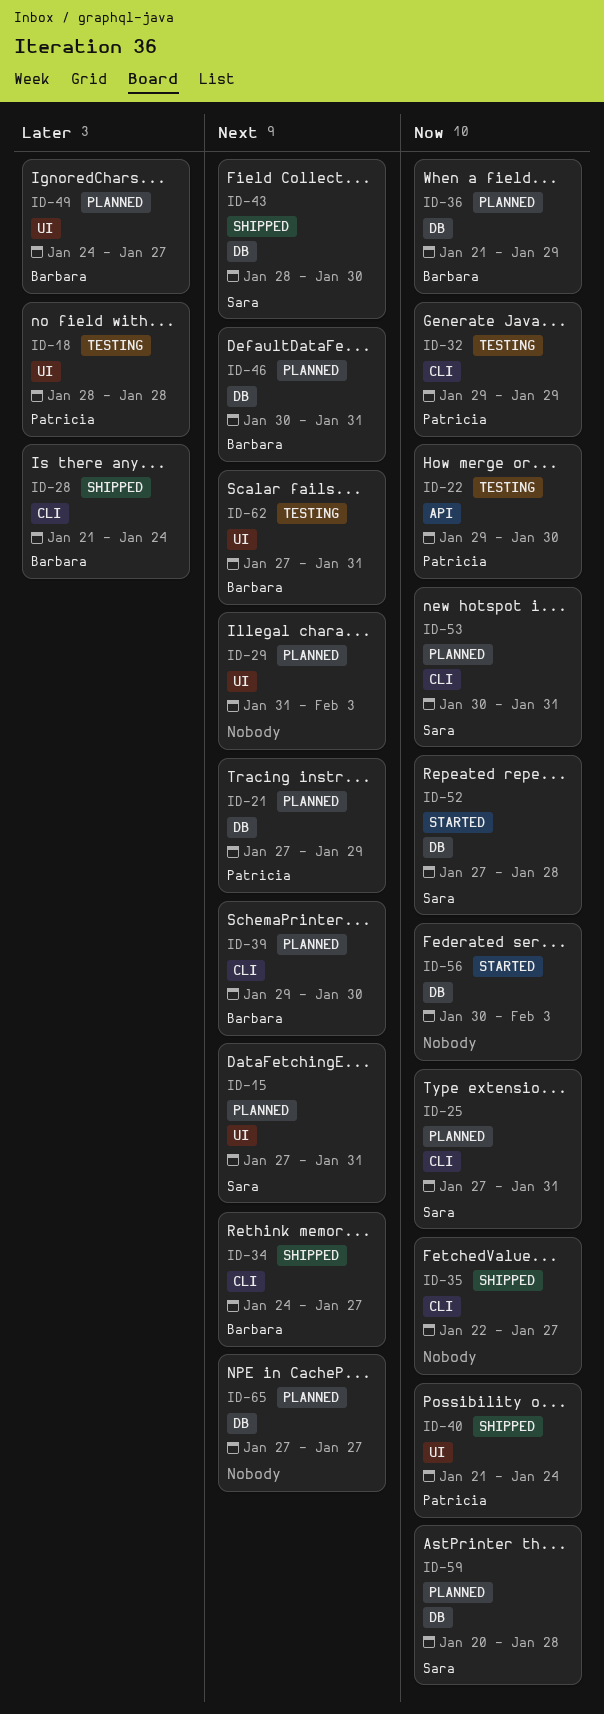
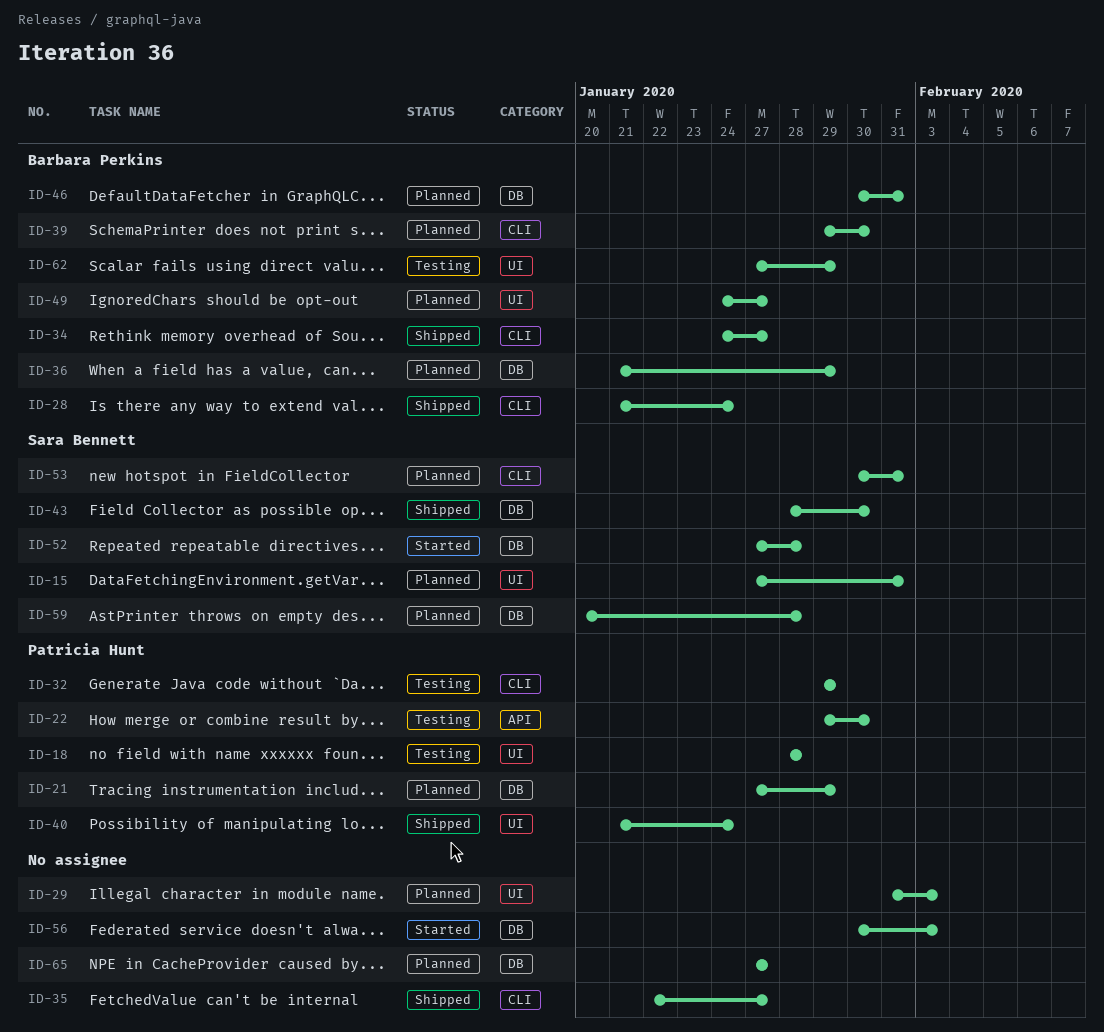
ID-25: present -> none
ID-62, due: Jan 31 -> Jan 29

